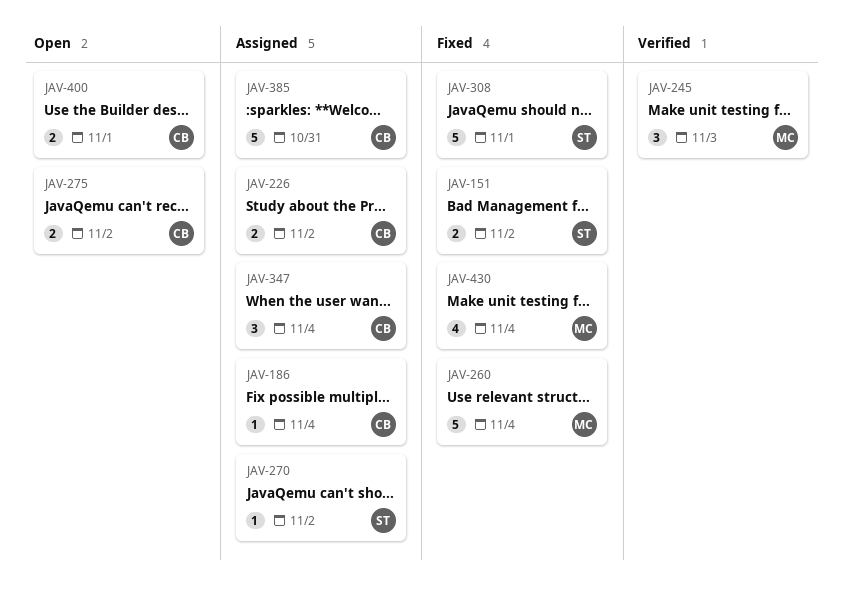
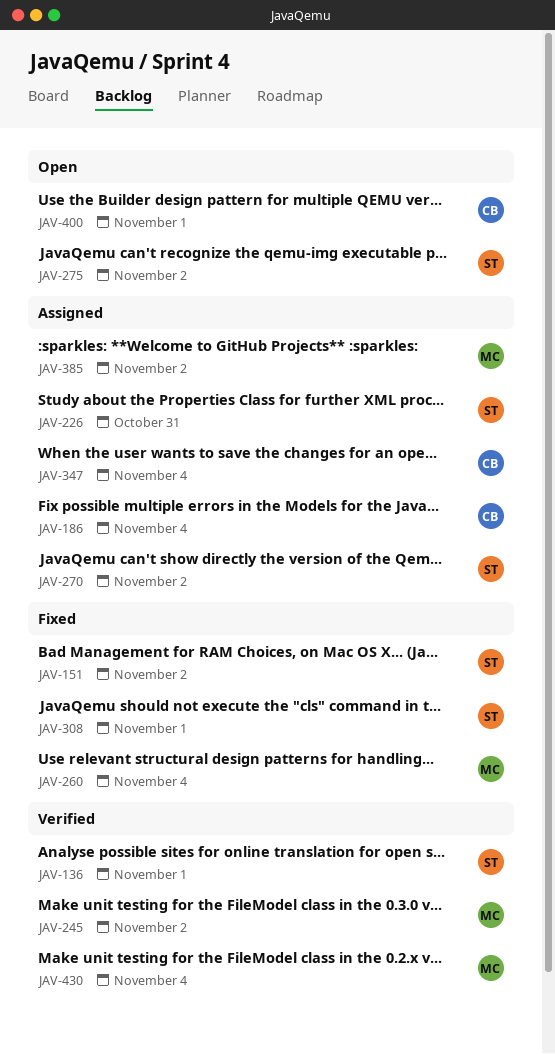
JAV-136: none -> present
JAV-226, owner: CB -> ST
JAV-226, due: Nov 2 -> Oct 31
JAV-245, due: Nov 3 -> Nov 2
JAV-275, owner: CB -> ST
JAV-385, owner: CB -> MC
JAV-385, due: Oct 31 -> Nov 2
JAV-430, status: Fixed -> Verified

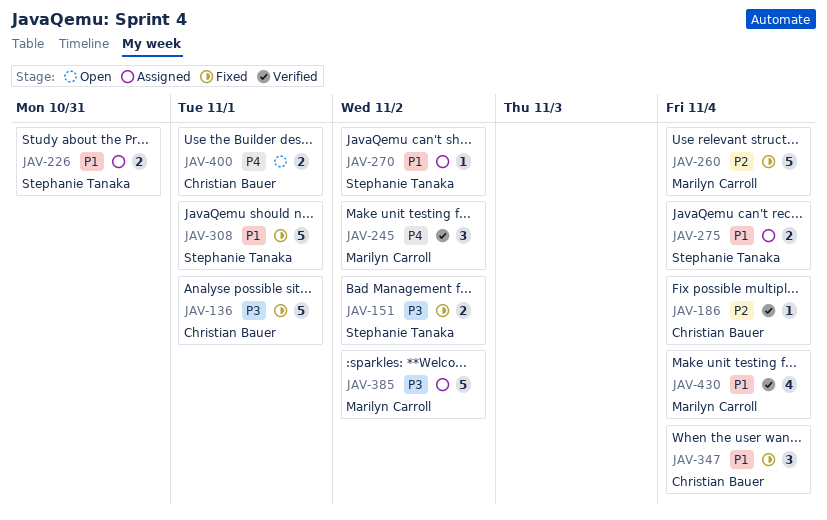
JAV-136, status: Verified -> Fixed
JAV-136, owner: Stephanie Tanaka -> Christian Bauer
JAV-186, status: Assigned -> Verified
JAV-275, status: Open -> Assigned
JAV-275, due: Nov 2 -> Nov 4
JAV-347, status: Assigned -> Fixed

